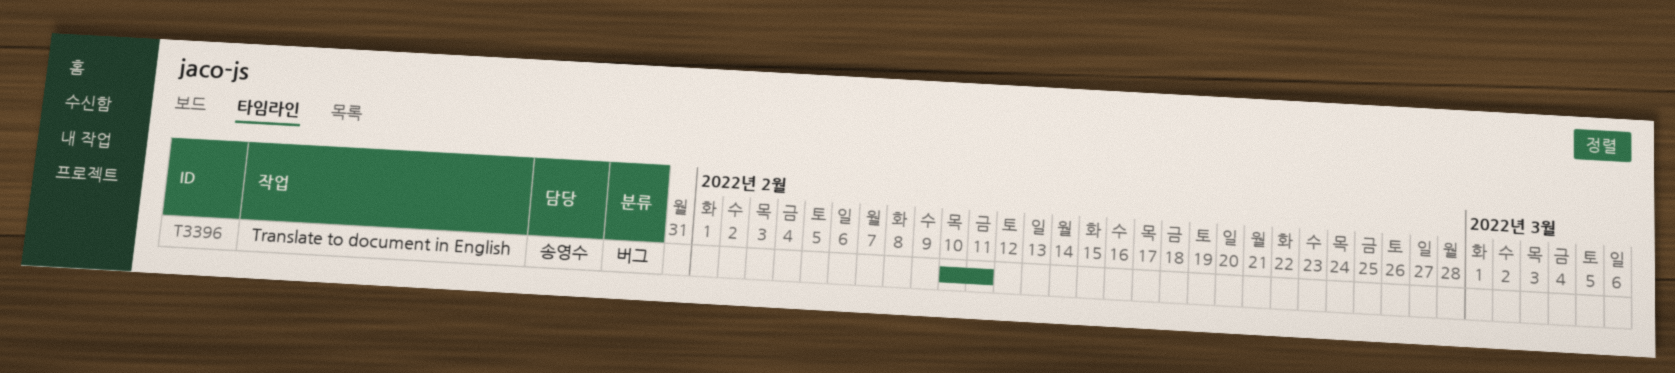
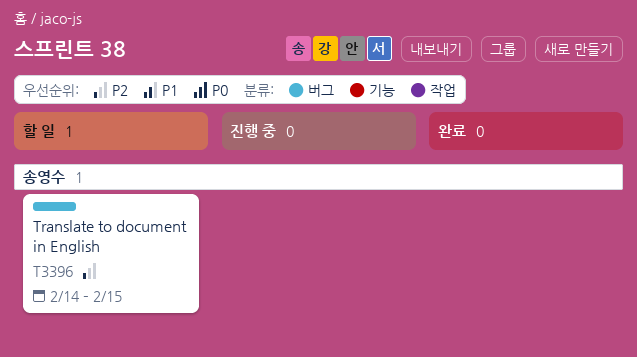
T3396, start: Feb 10 -> Feb 14
T3396, due: Feb 11 -> Feb 15

